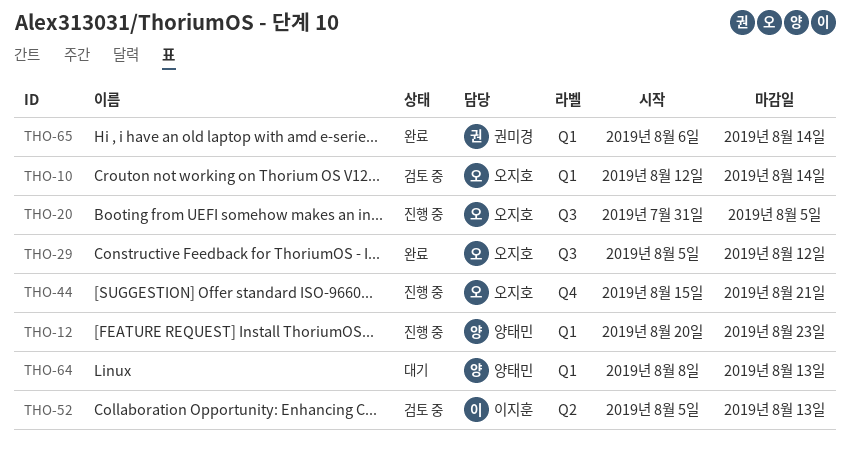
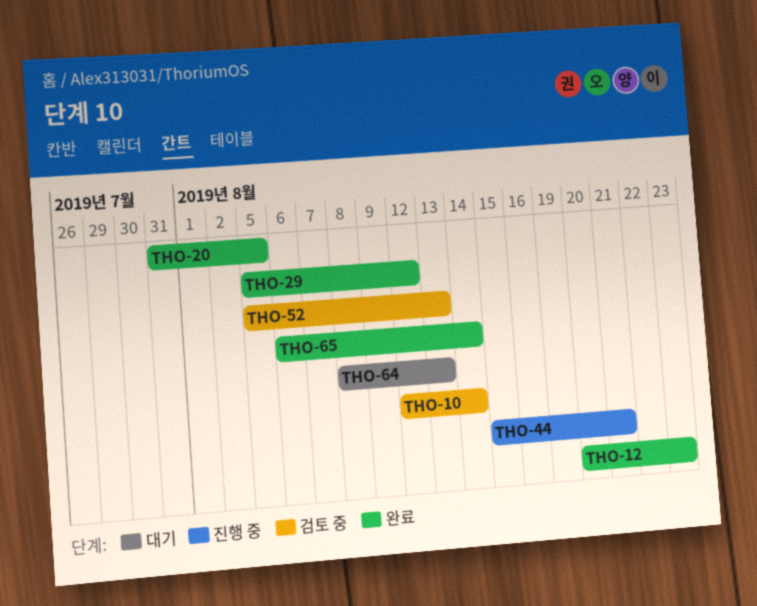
THO-12, status: 진행 중 -> 완료
THO-20, status: 진행 중 -> 완료

